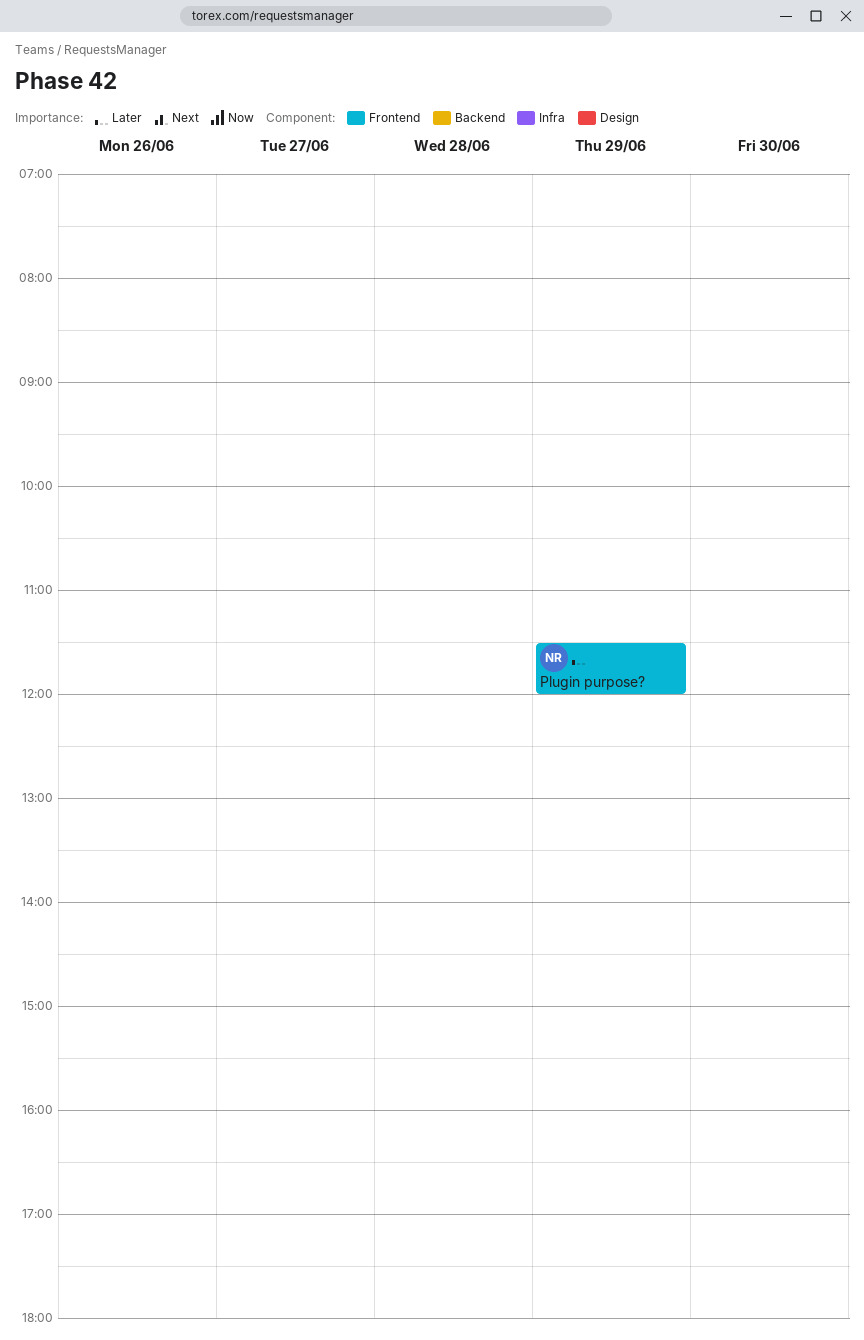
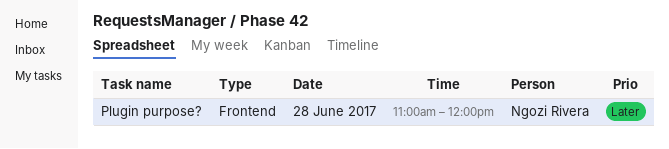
Plugin purpose?, day: Jun 29 -> Jun 28
Plugin purpose?, begins: 11:30 -> 11:00

